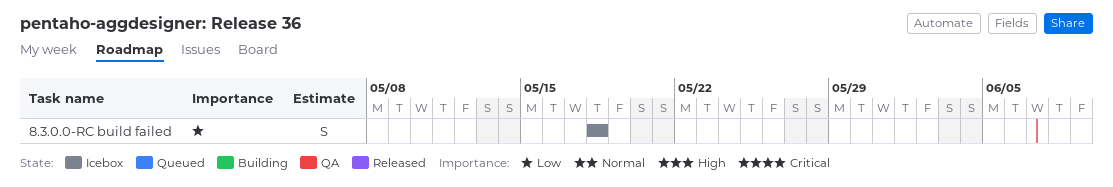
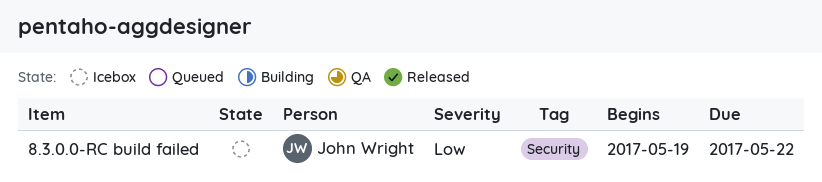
8.3.0.0-RC build failed, start: May 18 -> May 19
8.3.0.0-RC build failed, due: May 18 -> May 22

